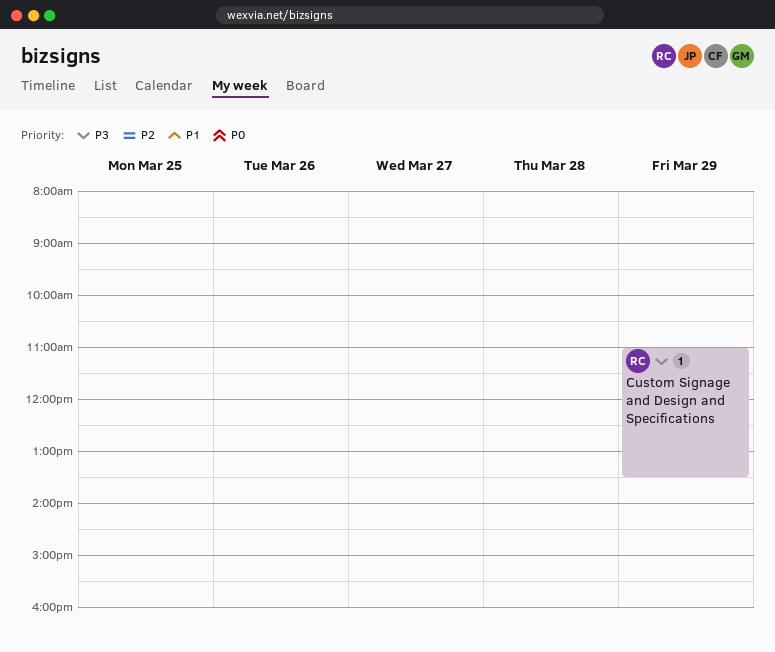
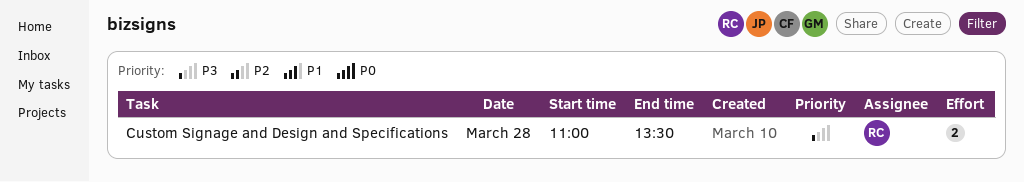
Custom Signage and Design and Specifications, estimate: 1 -> 2
Custom Signage and Design and Specifications, day: Mar 29 -> Mar 28

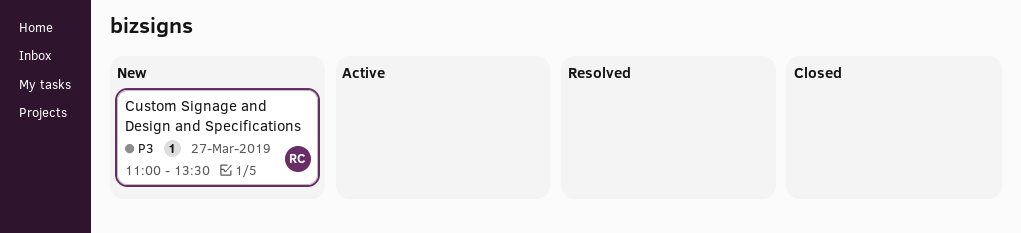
Custom Signage and Design and Specifications, estimate: 2 -> 1
Custom Signage and Design and Specifications, day: Mar 28 -> Mar 27

